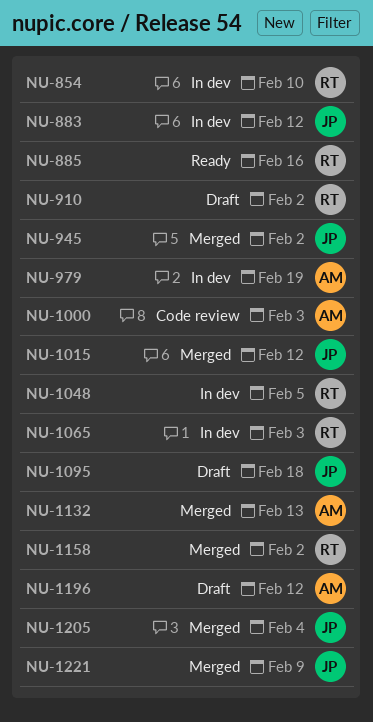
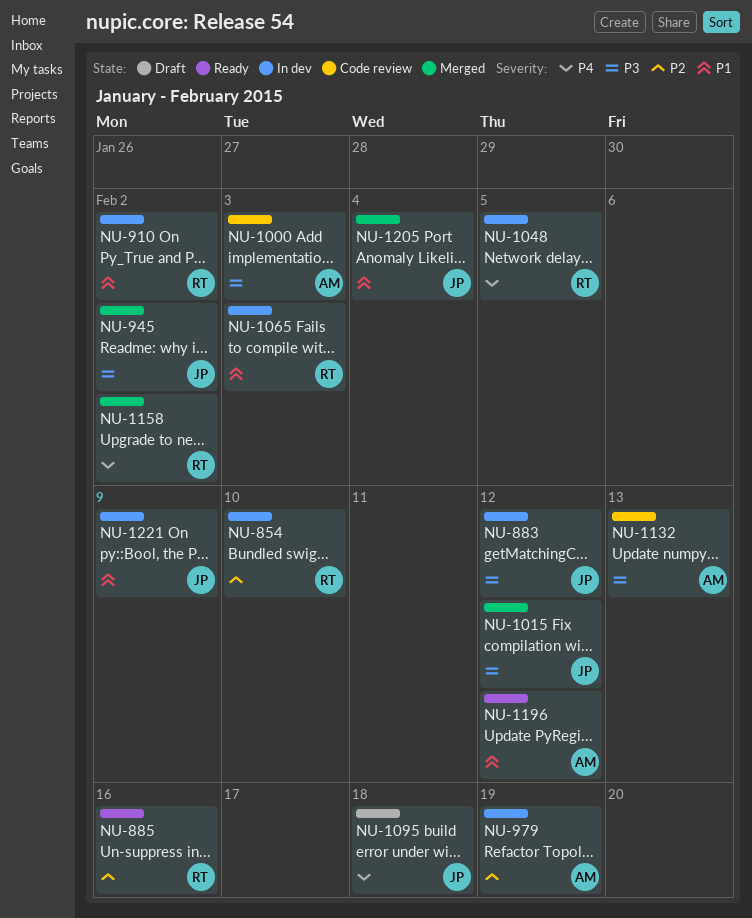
NU-910, status: Draft -> In dev
NU-1132, status: Merged -> Code review
NU-1196, status: Draft -> Ready
NU-1221, status: Merged -> In dev

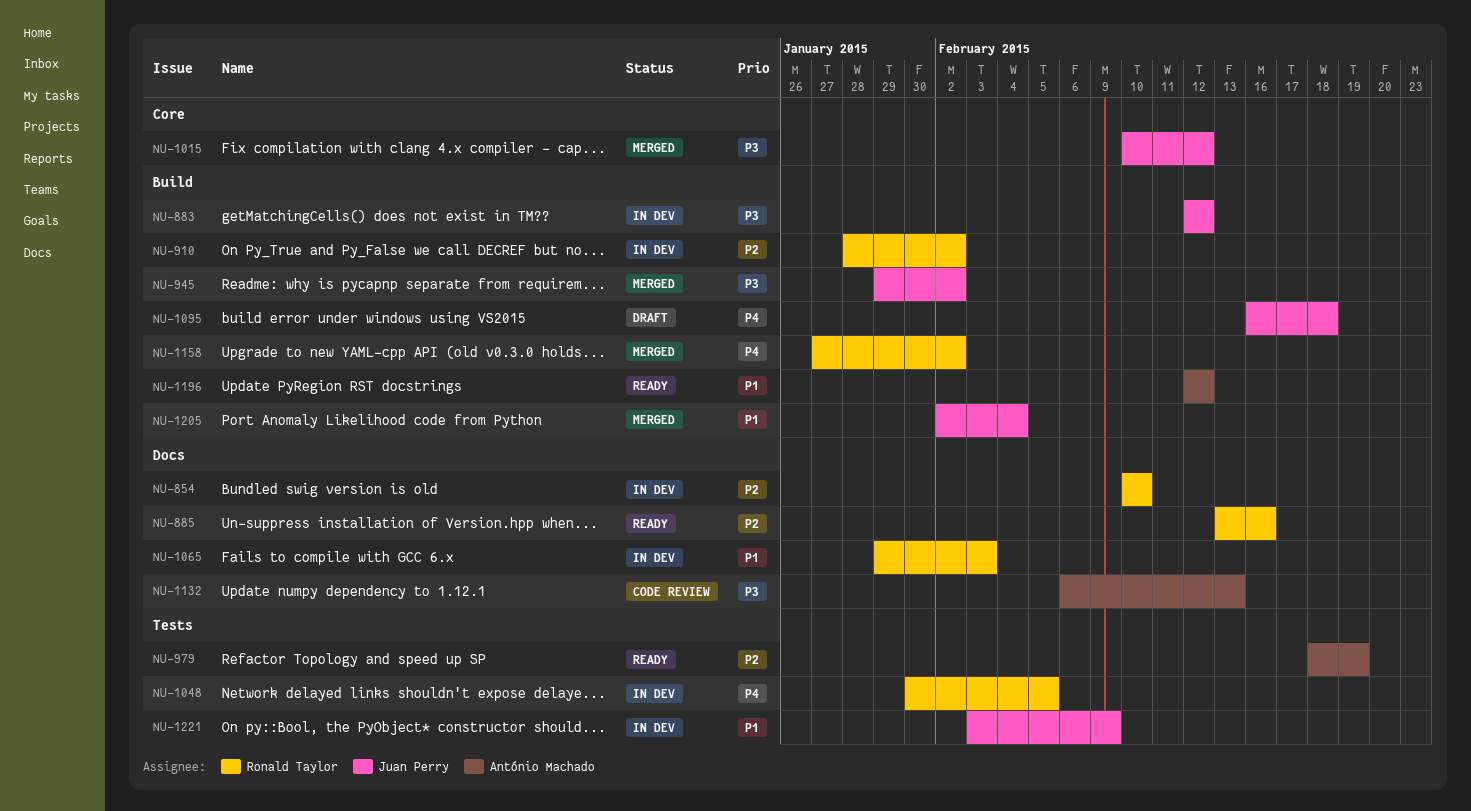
NU-910, priority: P1 -> P2
NU-979, status: In dev -> Ready
NU-1000: present -> none

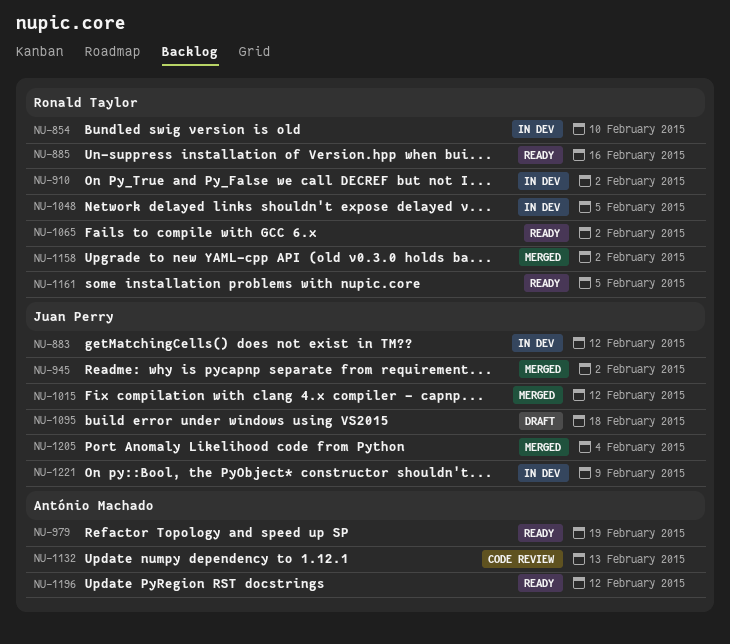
NU-1065, status: In dev -> Ready
NU-1065, due: Feb 3 -> Feb 2
NU-1161: none -> present

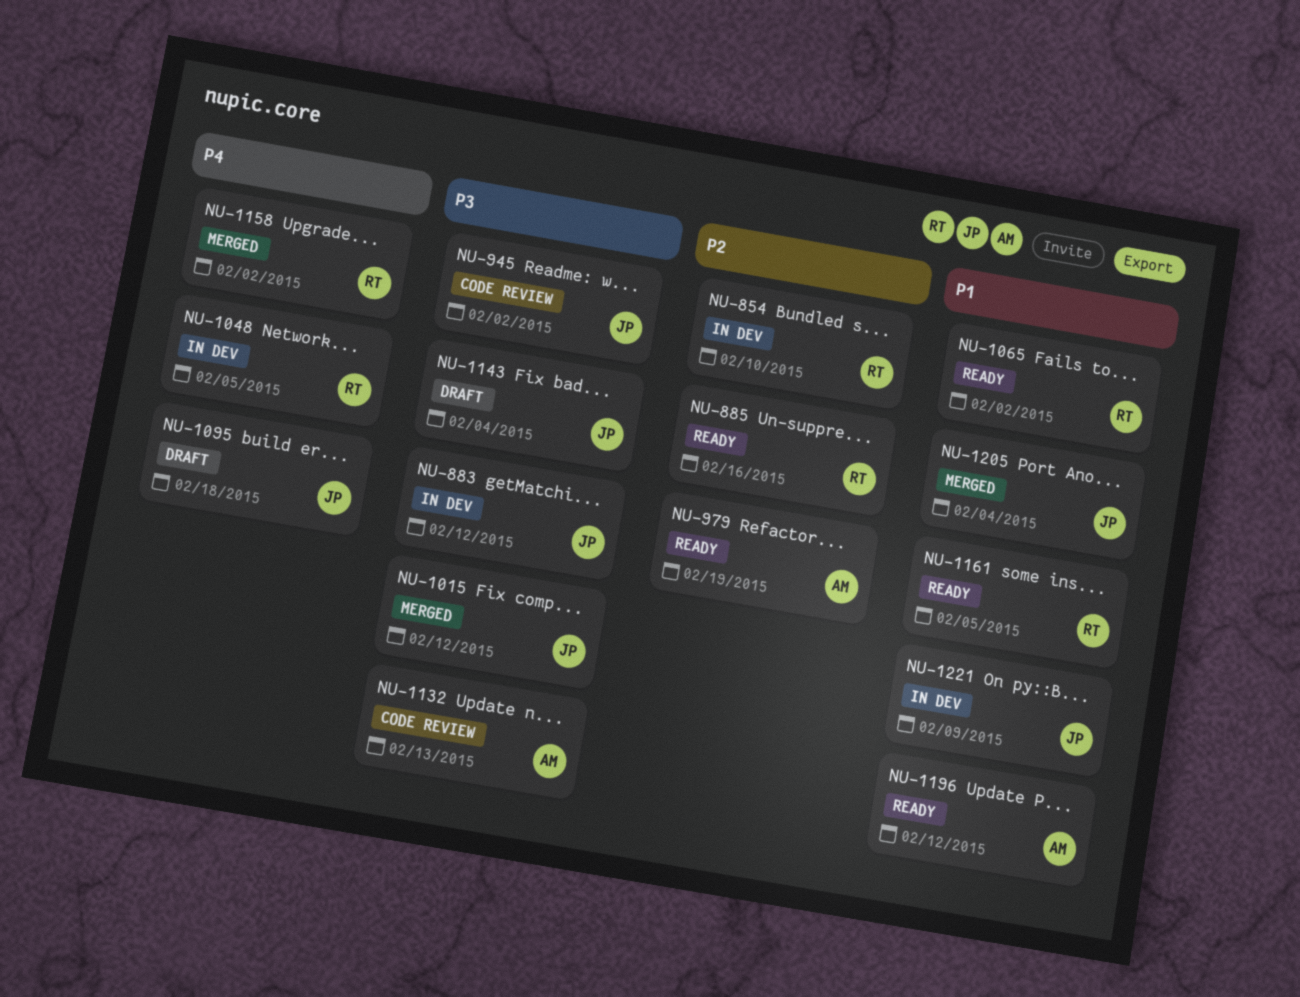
NU-910: present -> none
NU-945, status: Merged -> Code review
NU-1143: none -> present

